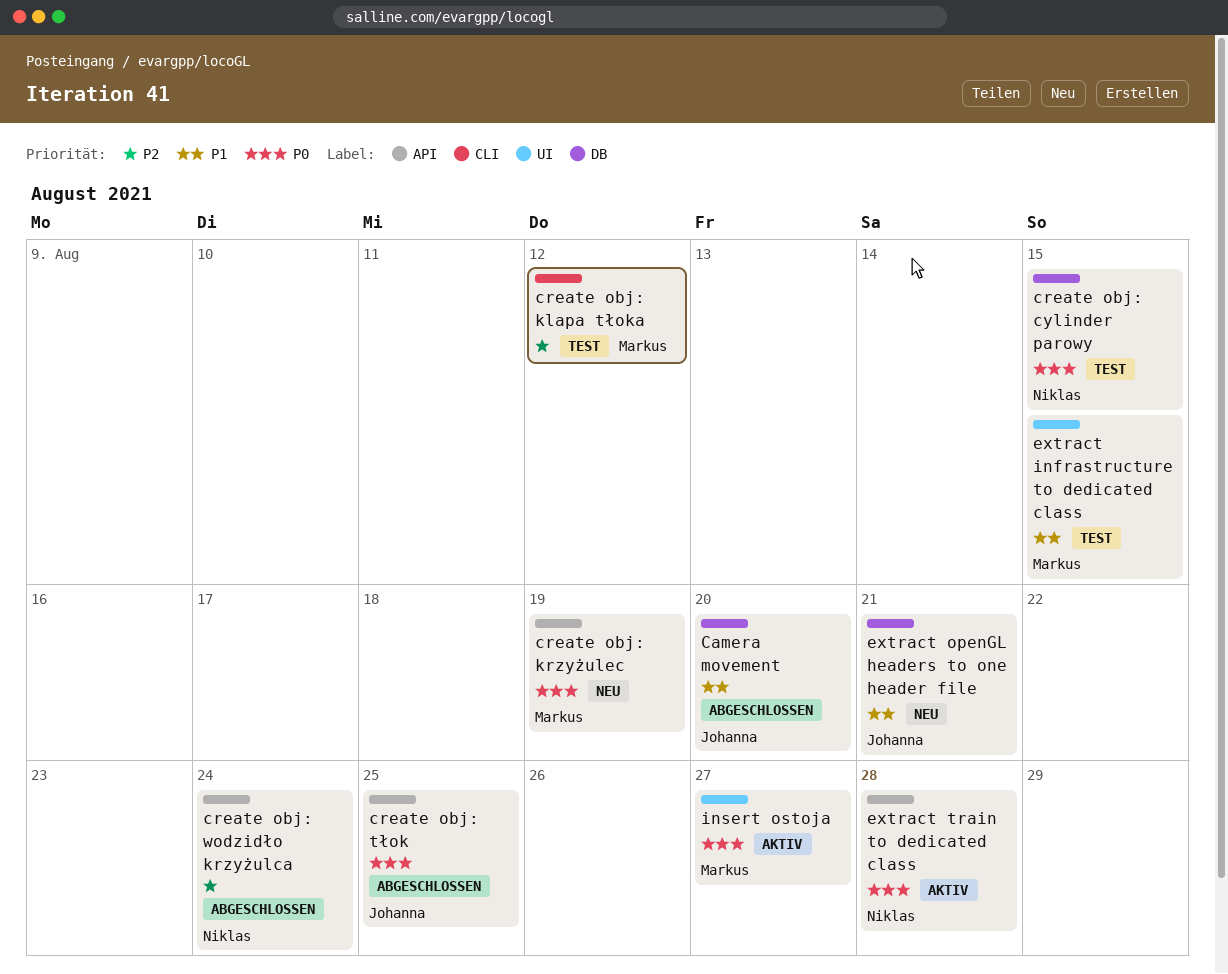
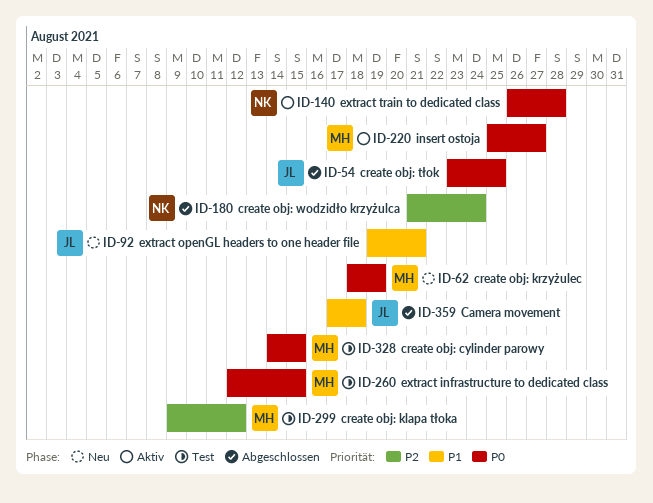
Camera movement, due: Aug 20 -> Aug 18
create obj: cylinder parowy, owner: Niklas -> Markus
extract infrastructure to dedicated class, priority: P1 -> P0

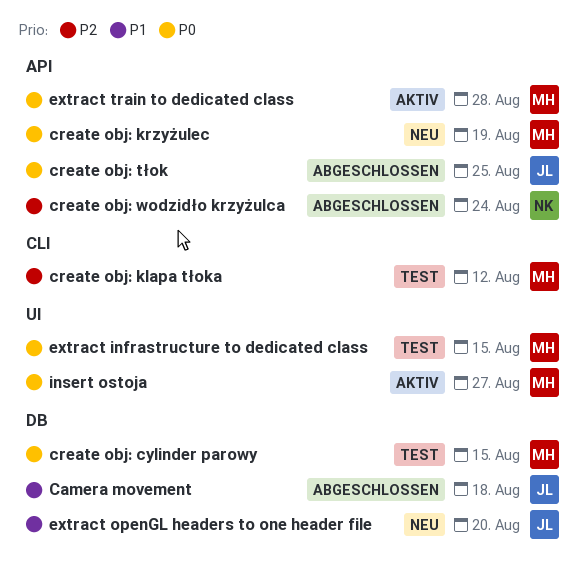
extract openGL headers to one header file, due: Aug 21 -> Aug 20
extract train to dedicated class, owner: NK -> MH

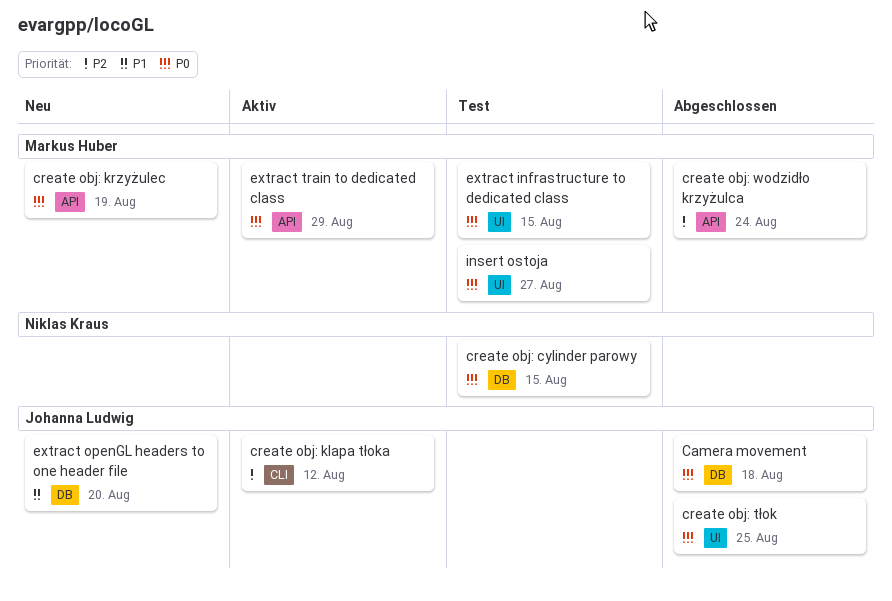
Camera movement, priority: P1 -> P0
create obj: cylinder parowy, owner: Markus Huber -> Niklas Kraus
create obj: klapa tłoka, status: Test -> Aktiv
create obj: klapa tłoka, owner: Markus Huber -> Johanna Ludwig
create obj: tłok, label: API -> UI
create obj: wodzidło krzyżulca, owner: Niklas Kraus -> Markus Huber
extract train to dedicated class, due: Aug 28 -> Aug 29
insert ostoja, status: Aktiv -> Test

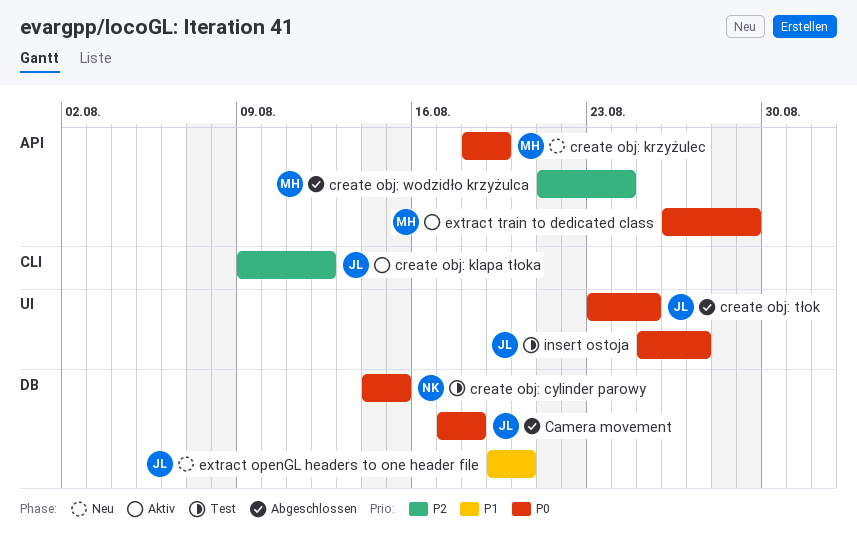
extract infrastructure to dedicated class: present -> none
insert ostoja, owner: Markus Huber -> Johanna Ludwig

